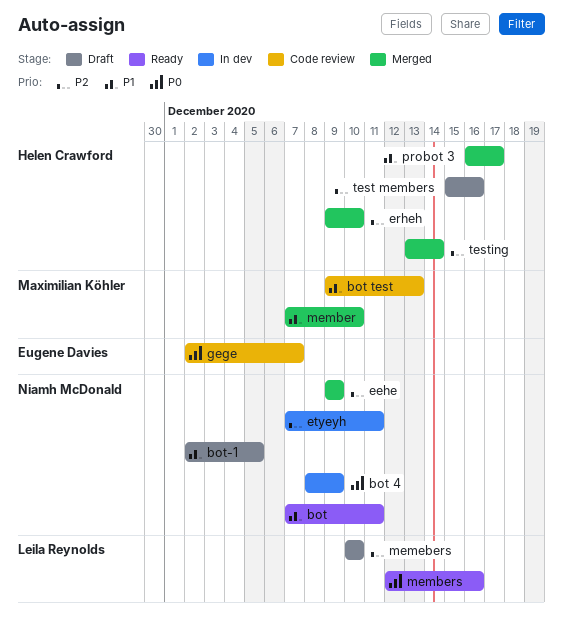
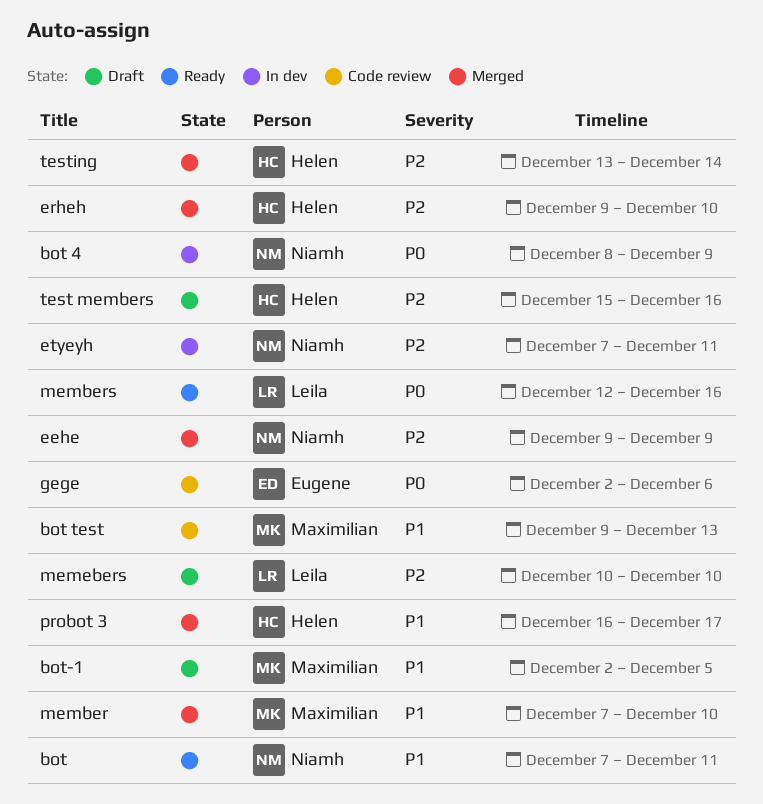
bot-1, owner: Niamh McDonald -> Maximilian Köhler
gege, due: Dec 7 -> Dec 6

